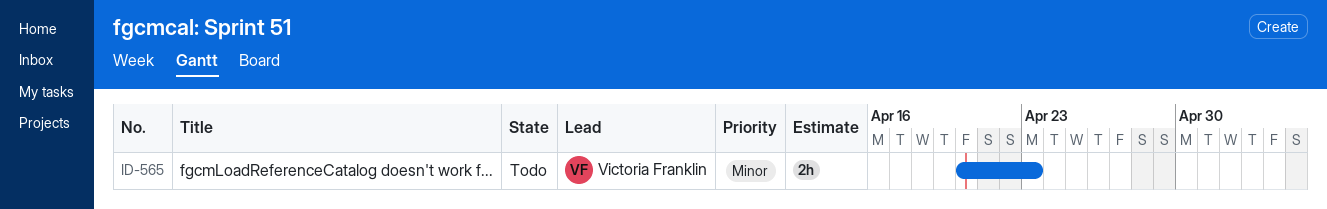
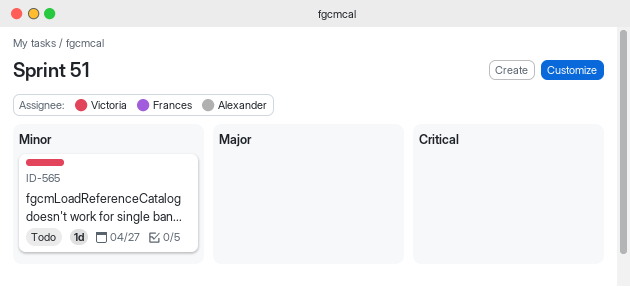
ID-565, estimate: 2h -> 1d
ID-565, due: Apr 23 -> Apr 27

